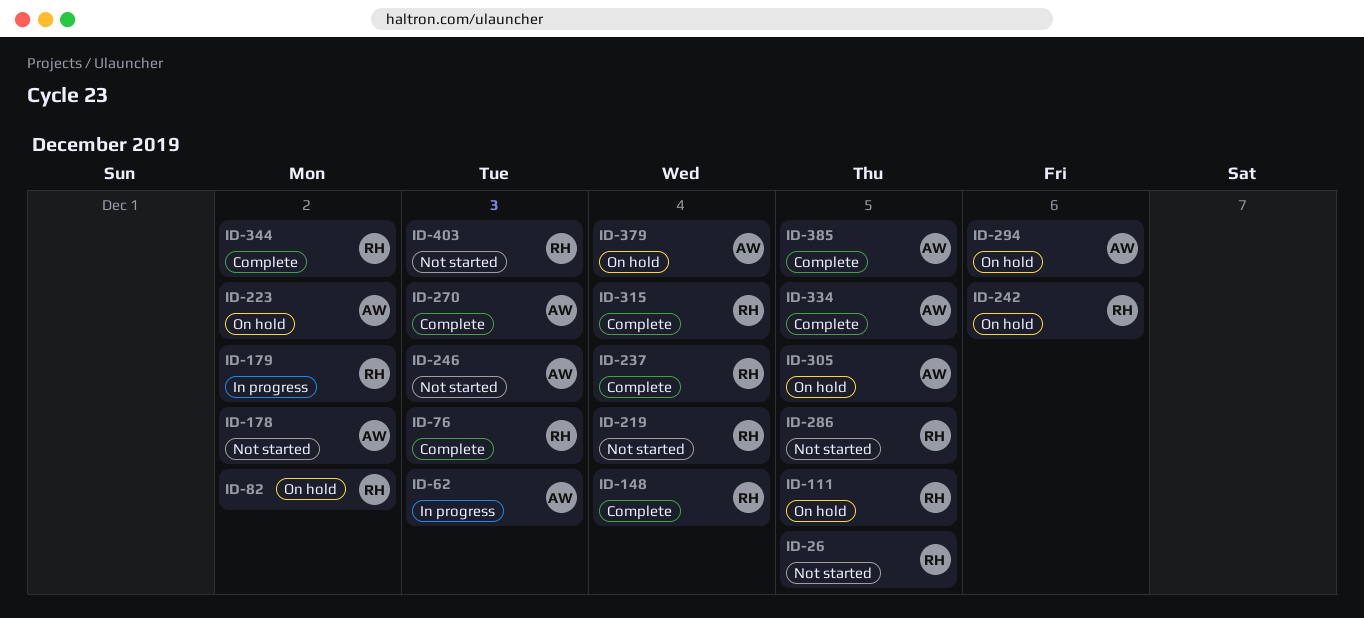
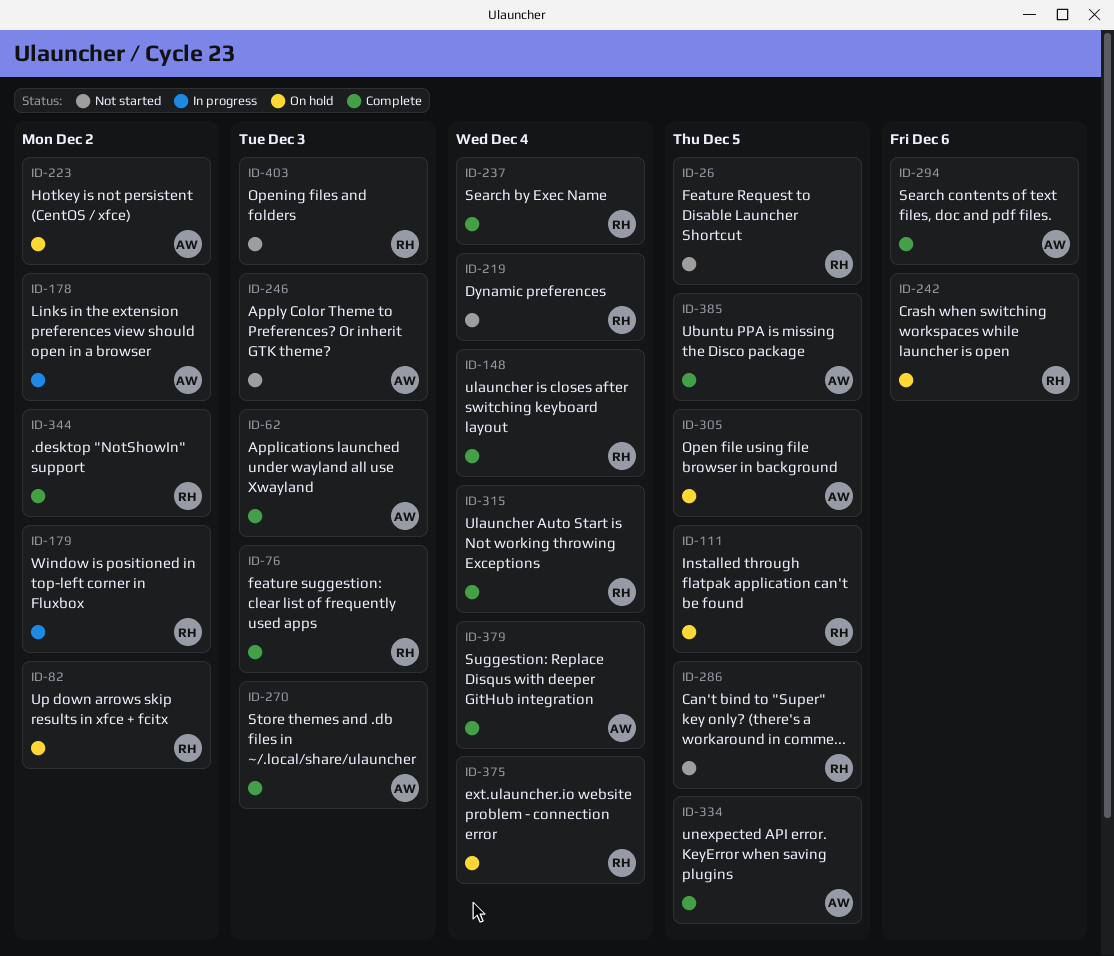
ID-62, status: In progress -> Complete
ID-178, status: Not started -> In progress
ID-294, status: On hold -> Complete
ID-375: none -> present
ID-379, status: On hold -> Complete

